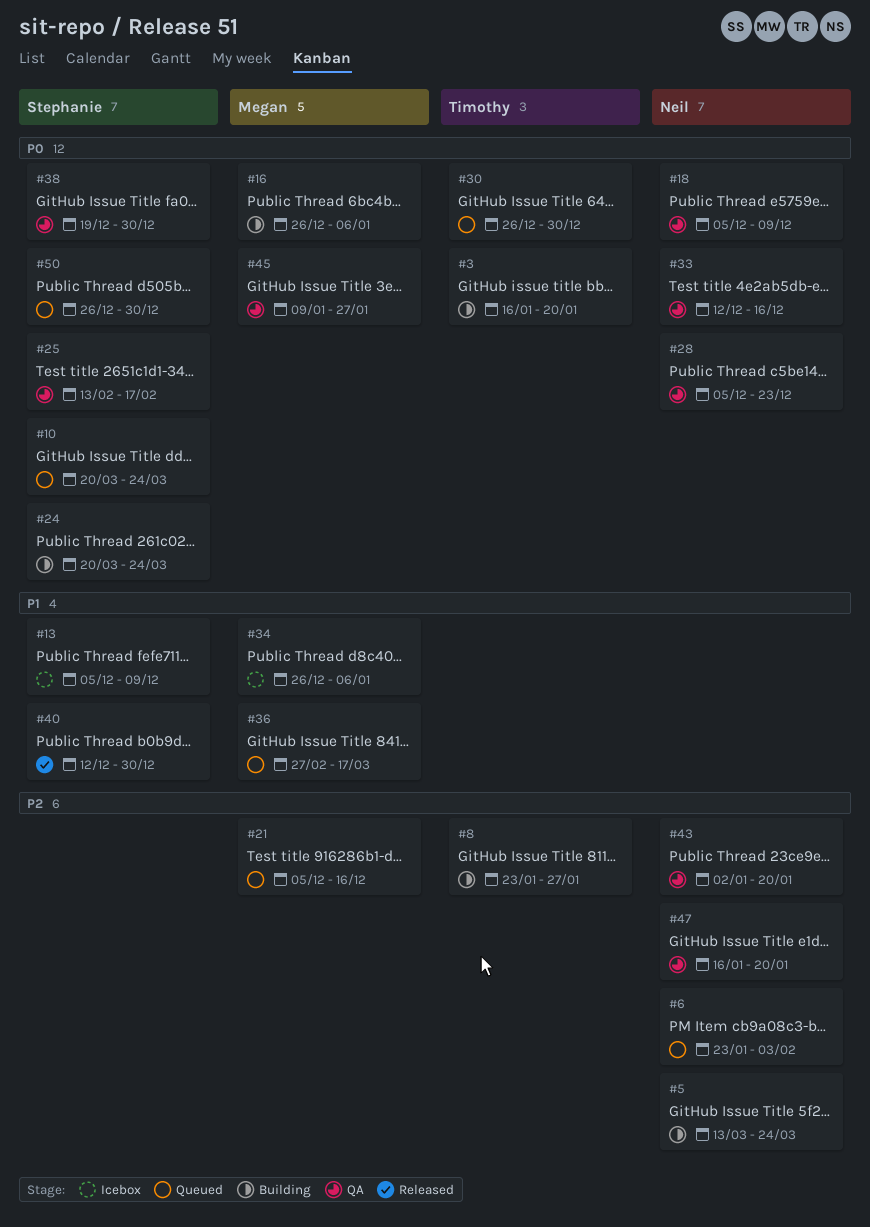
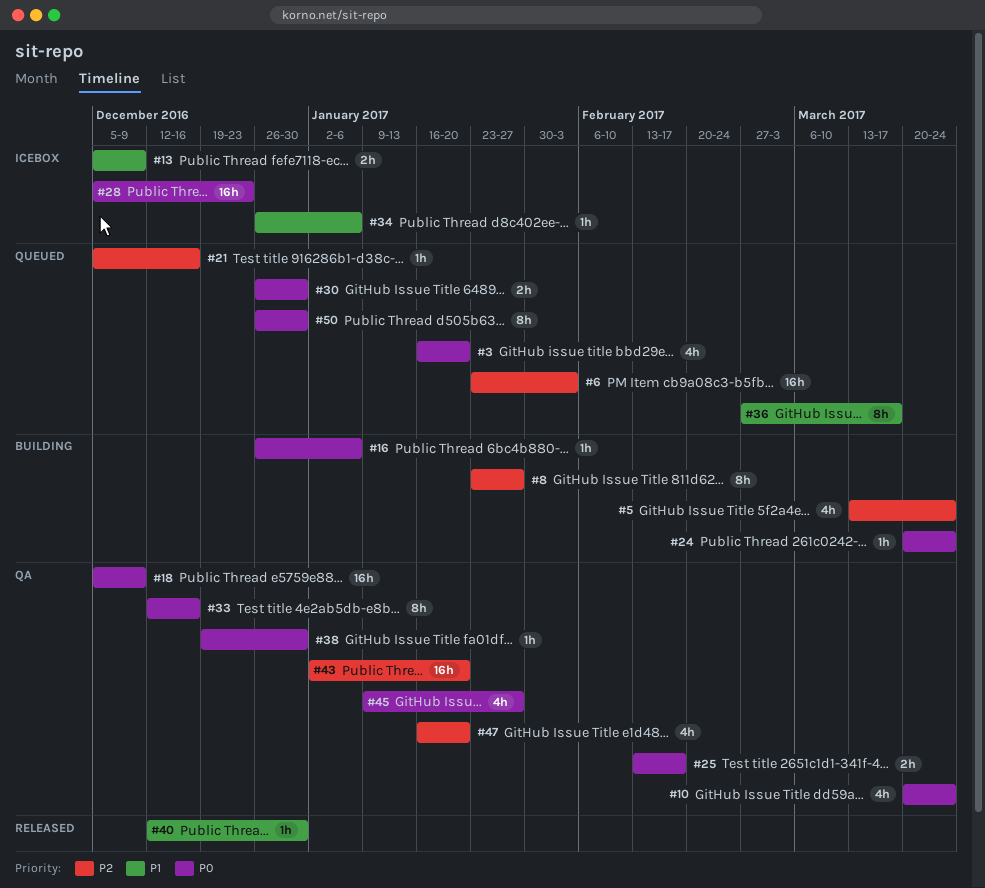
#3, status: Building -> Queued
#10, status: Queued -> QA
#28, status: QA -> Icebox

